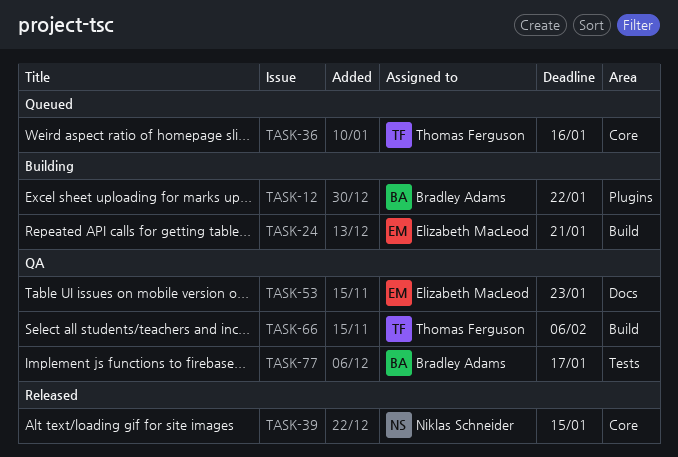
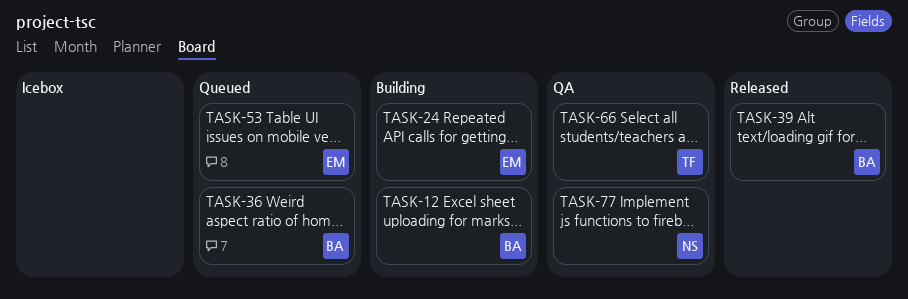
TASK-36, owner: Thomas Ferguson -> Bradley Adams
TASK-39, owner: Niklas Schneider -> Bradley Adams
TASK-53, status: QA -> Queued
TASK-77, owner: Bradley Adams -> Niklas Schneider

